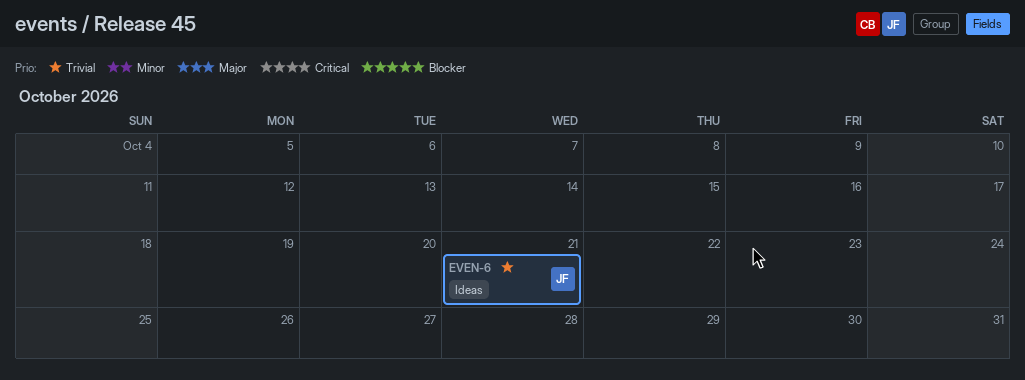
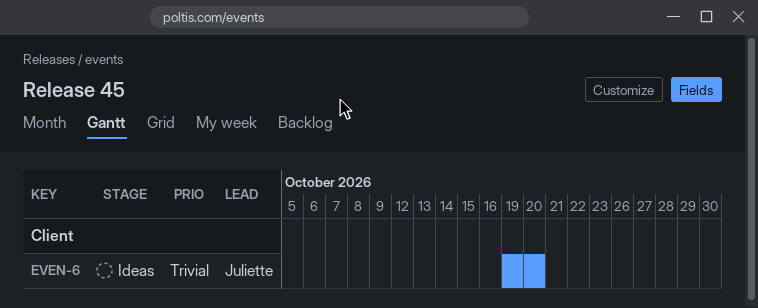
EVEN-6, due: Oct 21 -> Oct 20

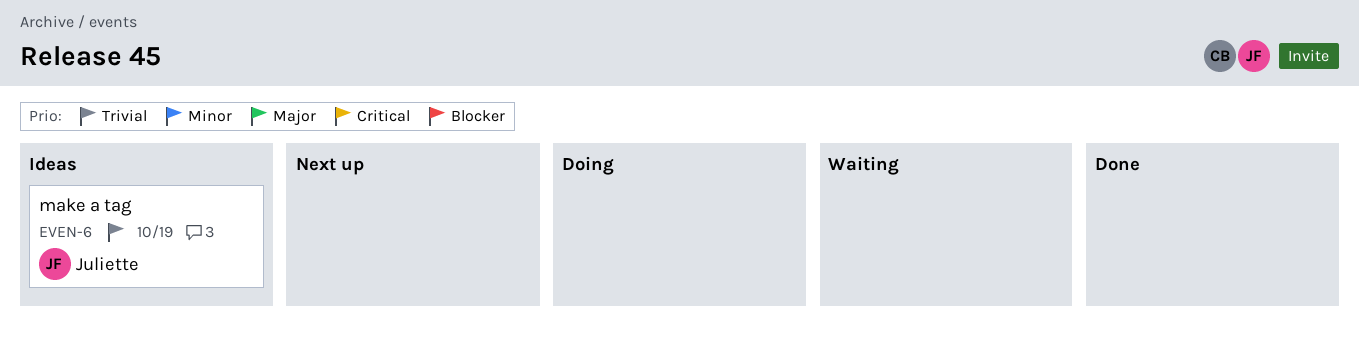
EVEN-6, due: Oct 20 -> Oct 19

